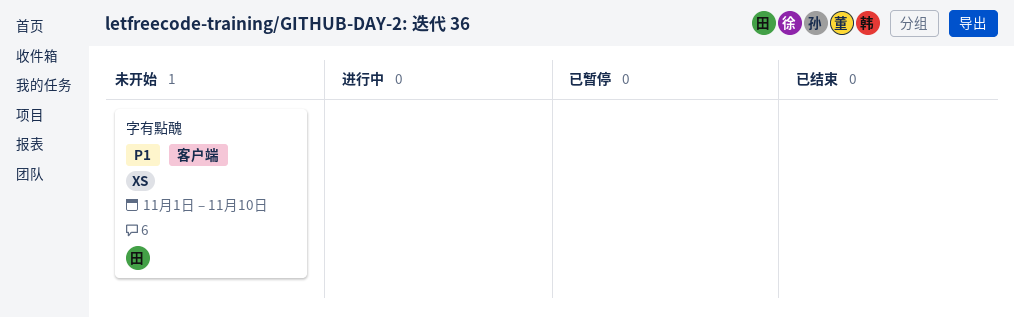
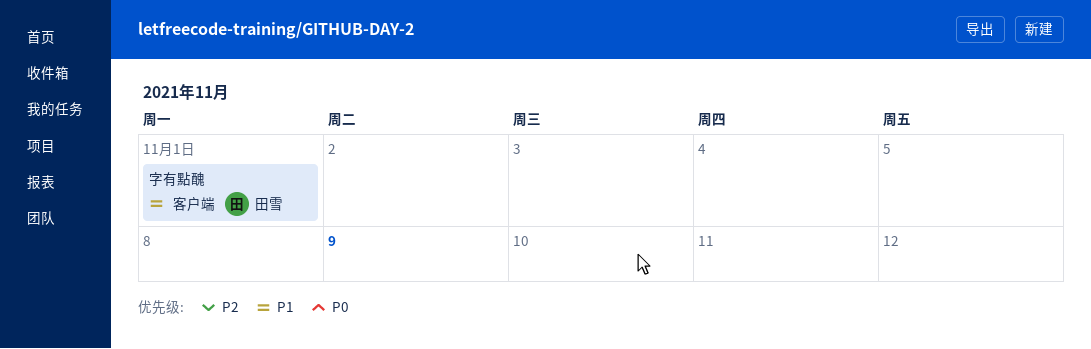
字有點醜, due: Nov 10 -> Nov 1

